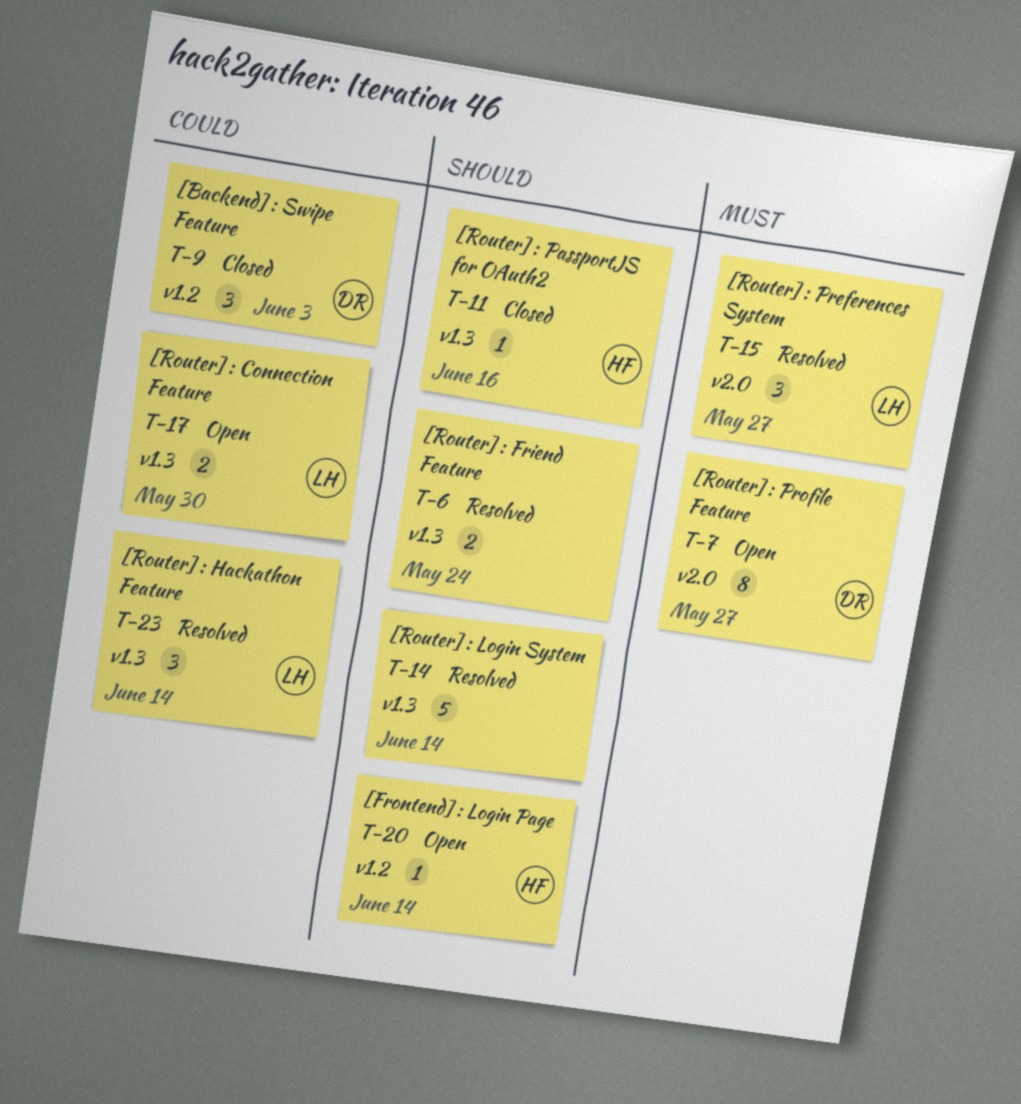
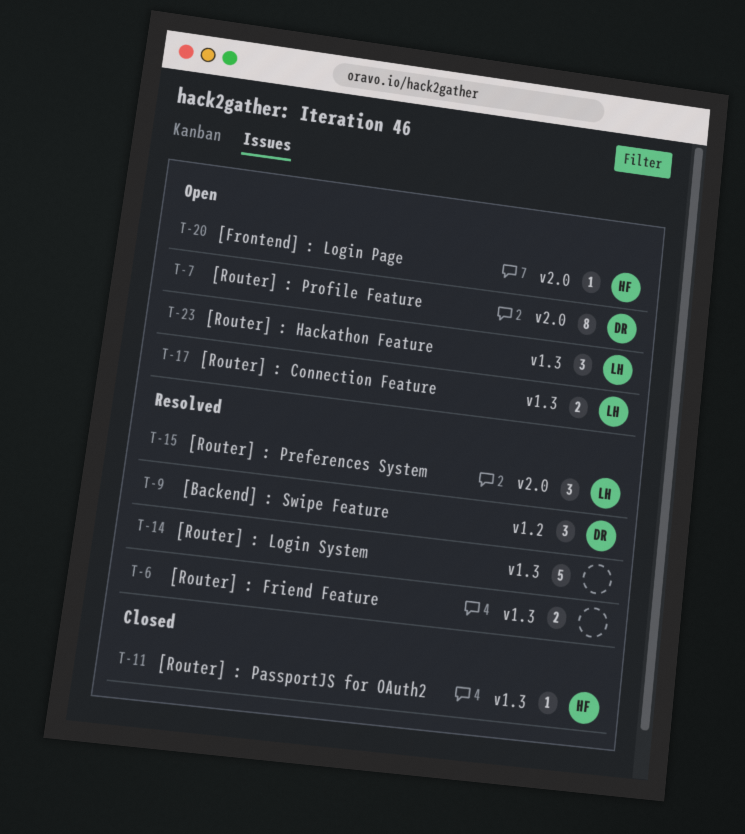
T-9, status: Closed -> Resolved
T-20, label: v1.2 -> v2.0
T-23, status: Resolved -> Open

